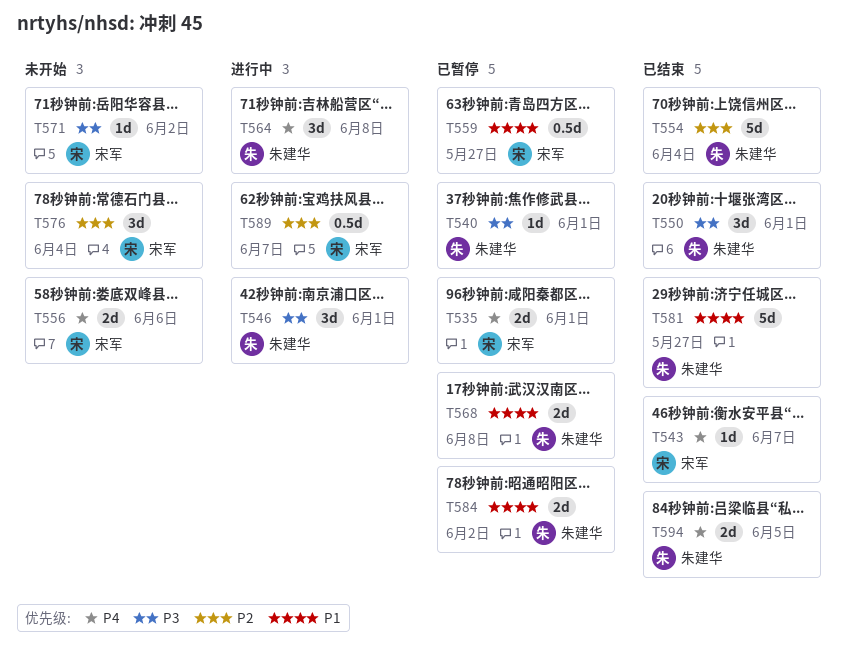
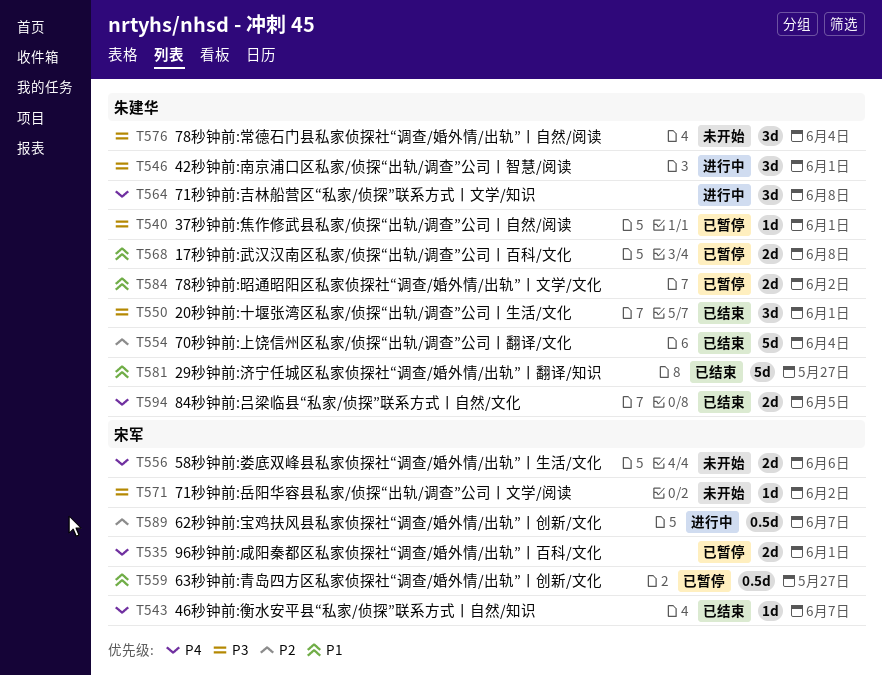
T576, owner: 宋军 -> 朱建华
T576, priority: P2 -> P3

